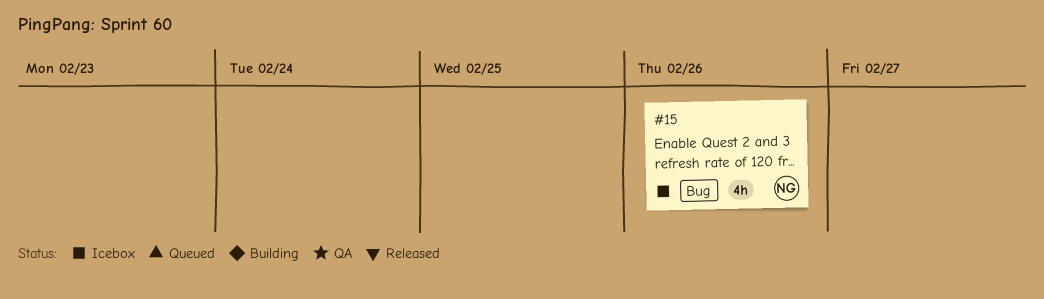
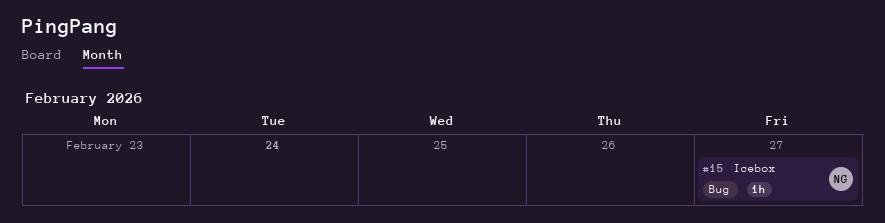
#15, estimate: 4h -> 1h
#15, due: Feb 26 -> Feb 27

